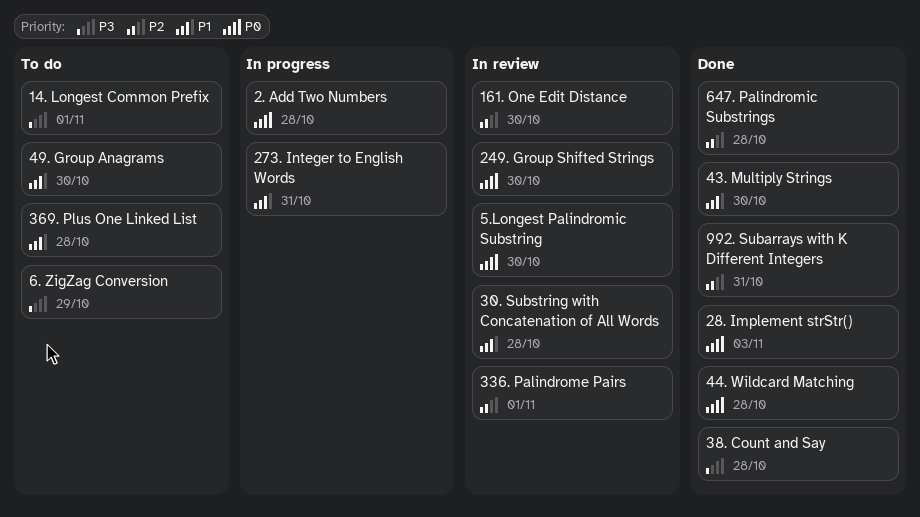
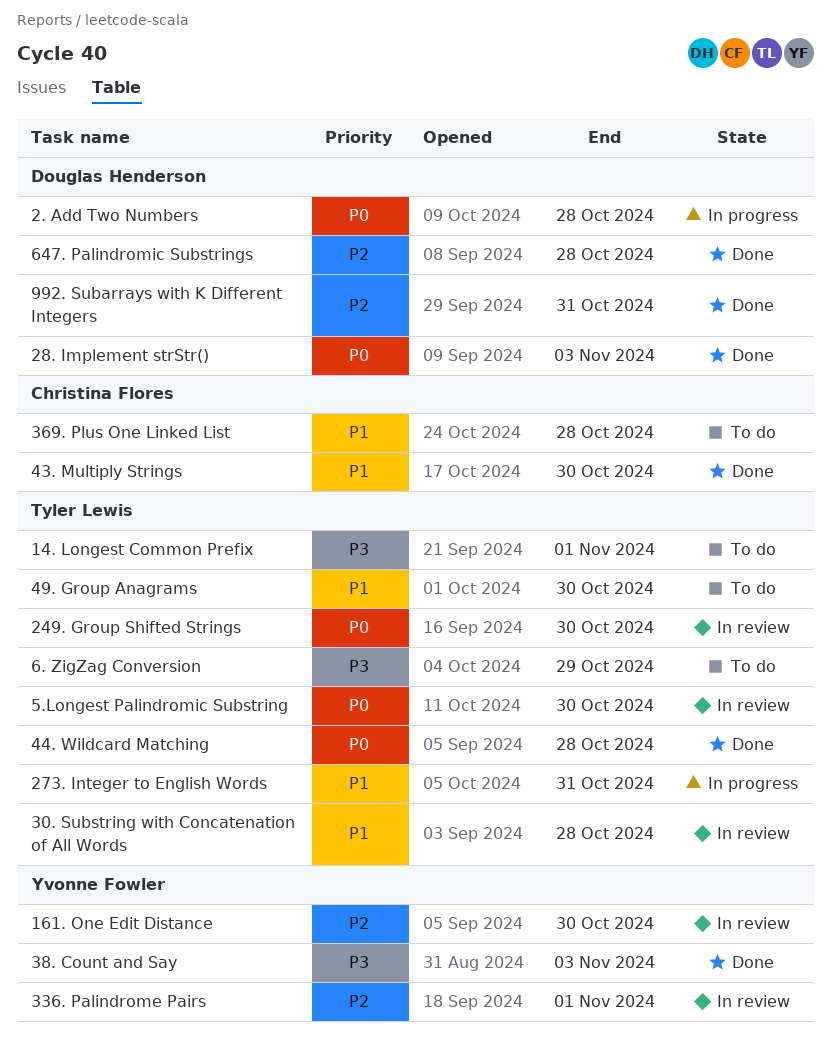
38. Count and Say, due: Oct 28 -> Nov 3

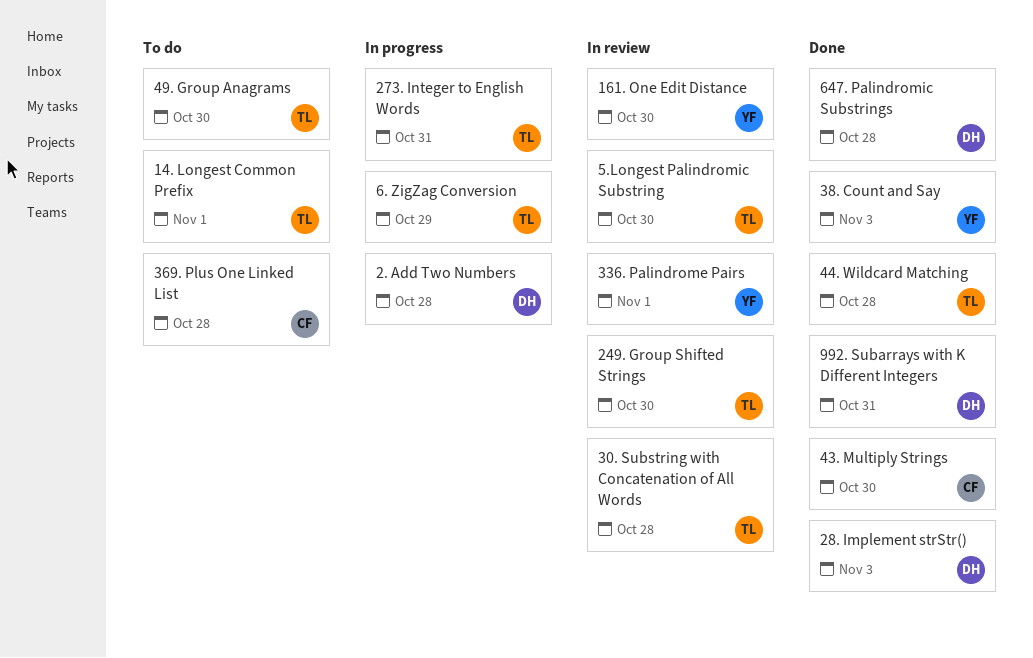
6. ZigZag Conversion, status: To do -> In progress

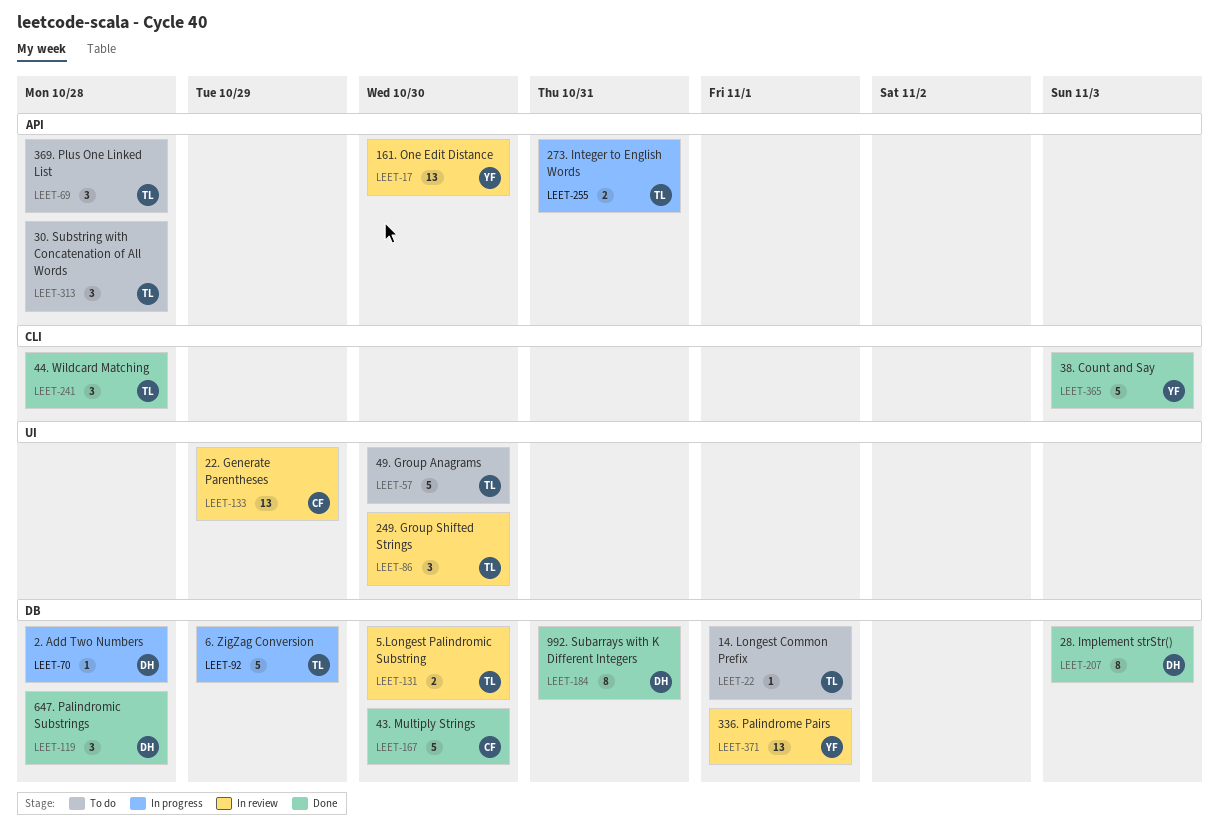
22. Generate Parentheses: none -> present
30. Substring with Concatenation of All Words, status: In review -> To do
369. Plus One Linked List, owner: CF -> TL

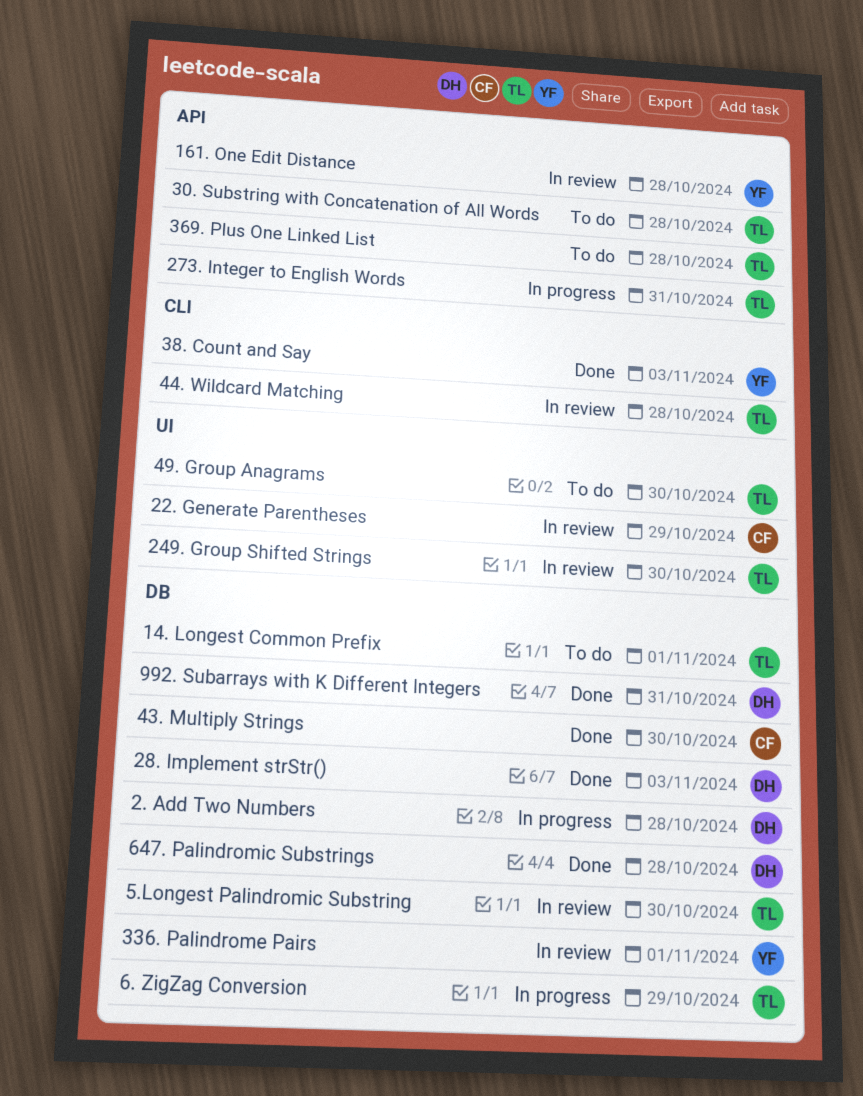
161. One Edit Distance, due: Oct 30 -> Oct 28
44. Wildcard Matching, status: Done -> In review

